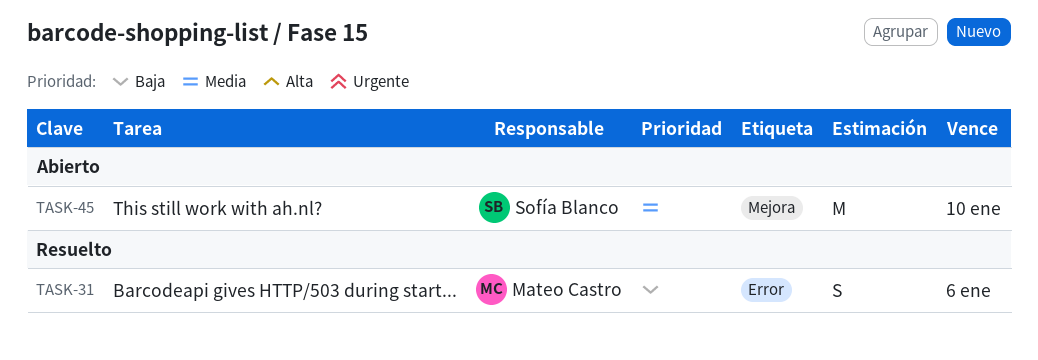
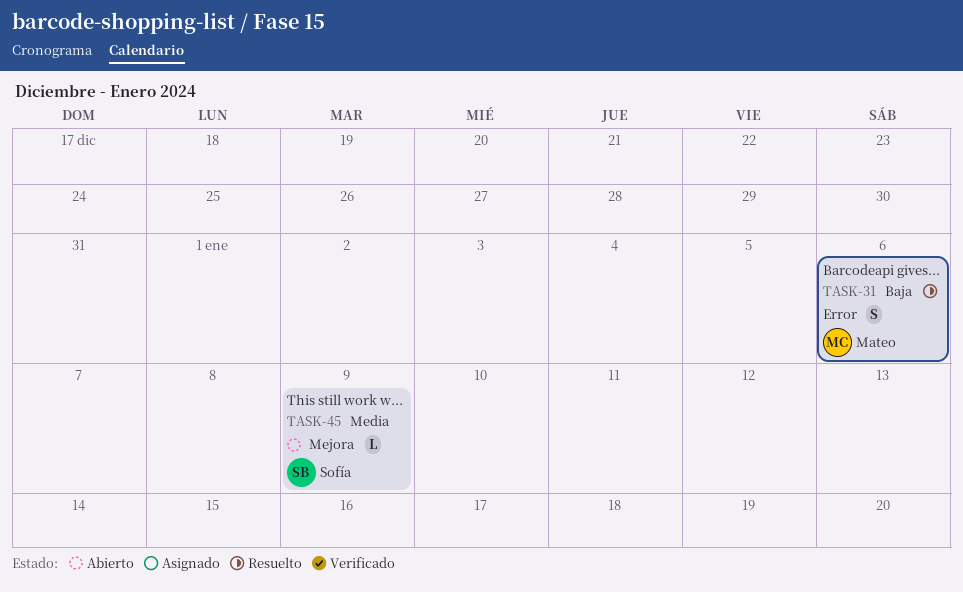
TASK-45, estimate: M -> L
TASK-45, due: Jan 10 -> Jan 9

